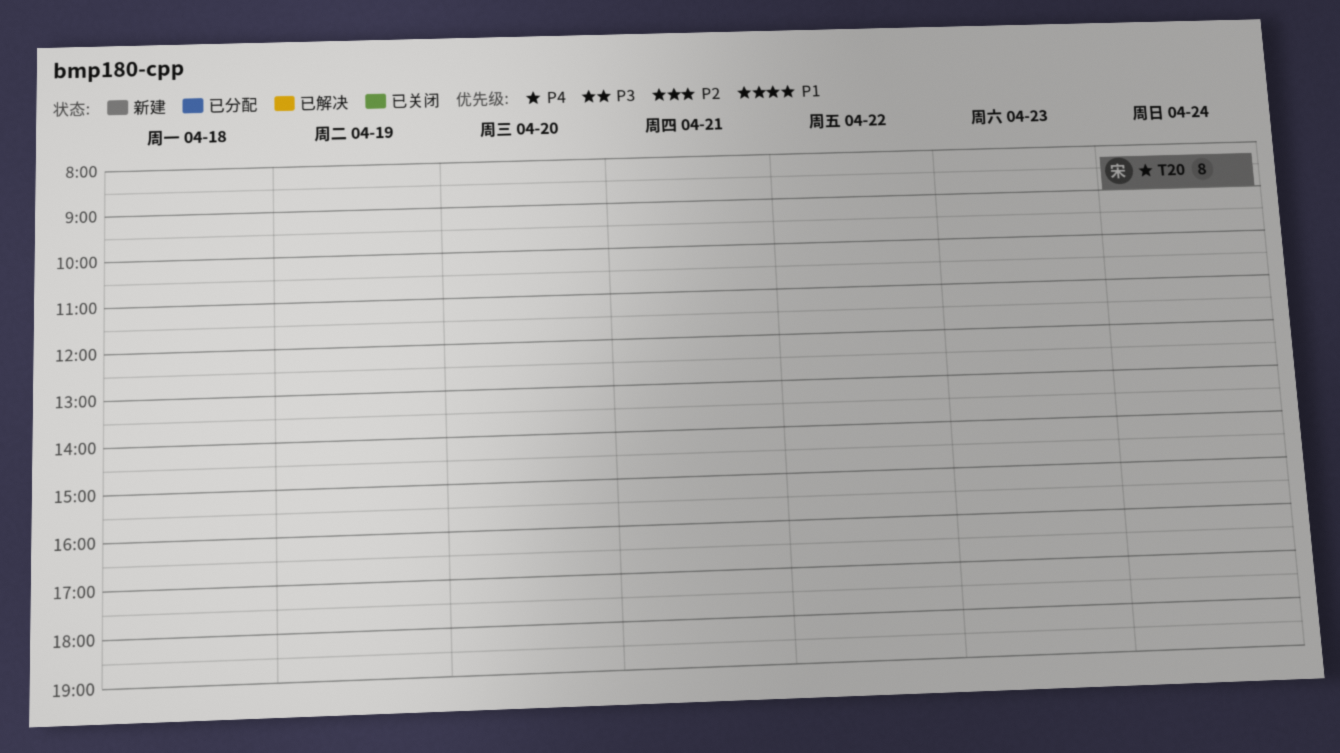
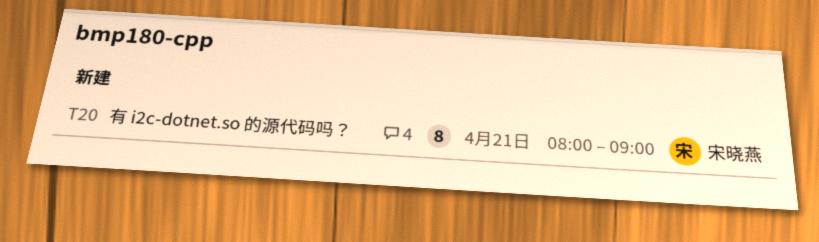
T20, day: Apr 24 -> Apr 21
T20, begins: 08:15 -> 08:00

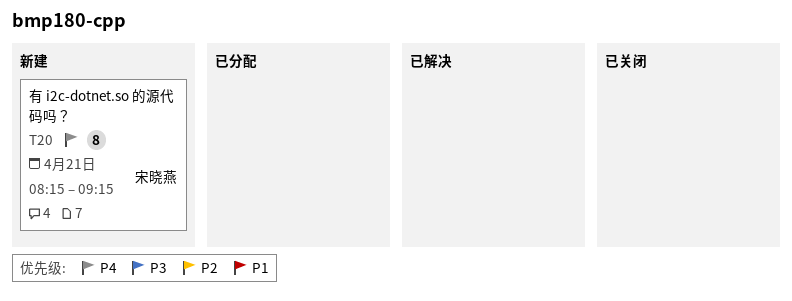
T20, begins: 08:00 -> 08:15
T20, ends: 09:00 -> 09:15

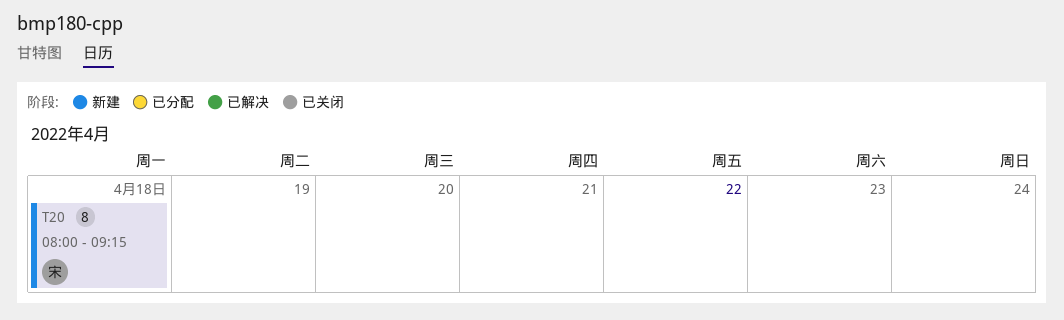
T20, day: Apr 21 -> Apr 18
T20, begins: 08:15 -> 08:00

